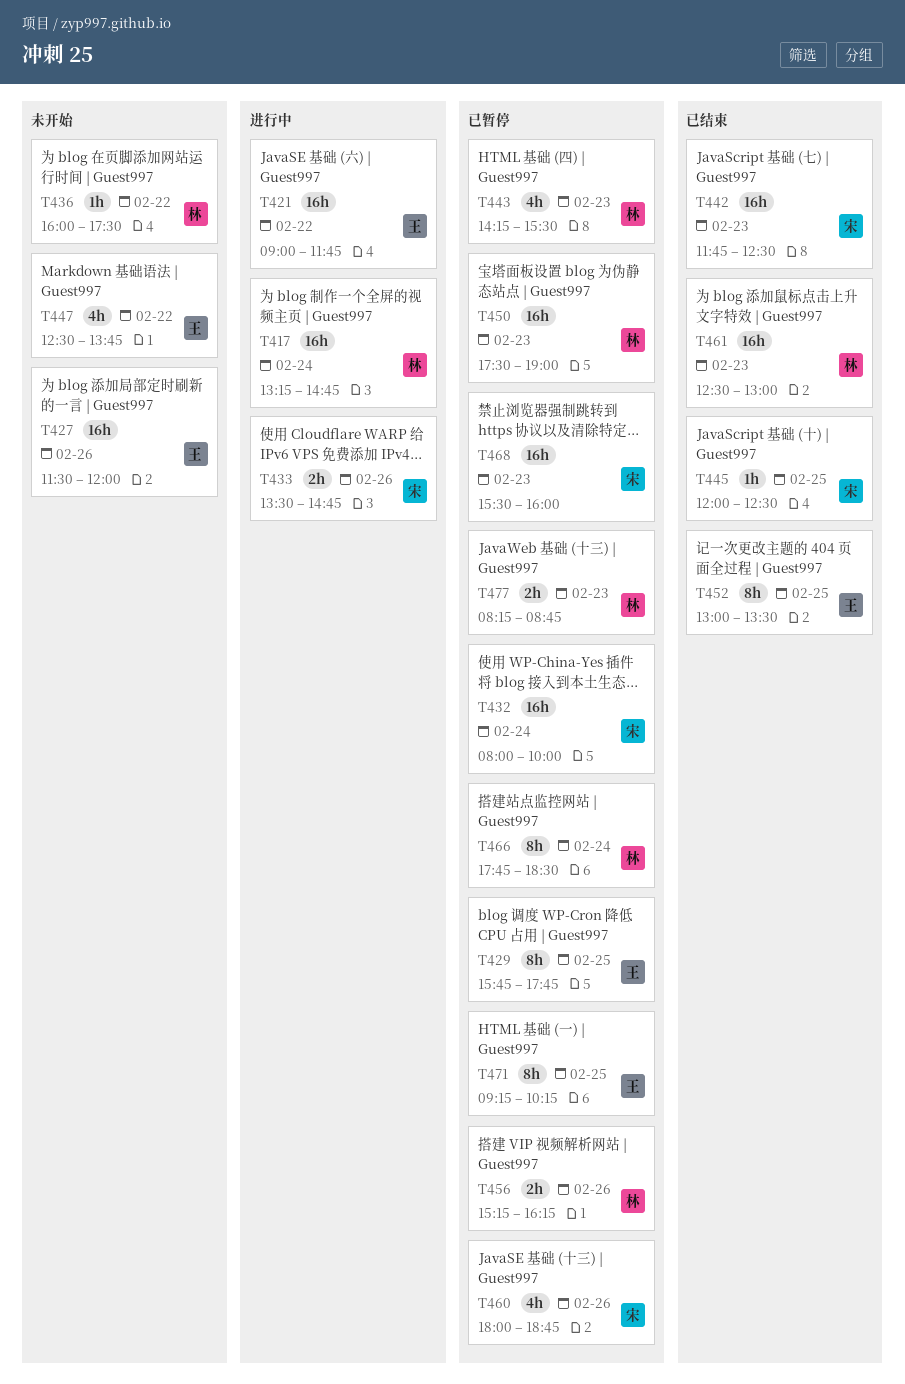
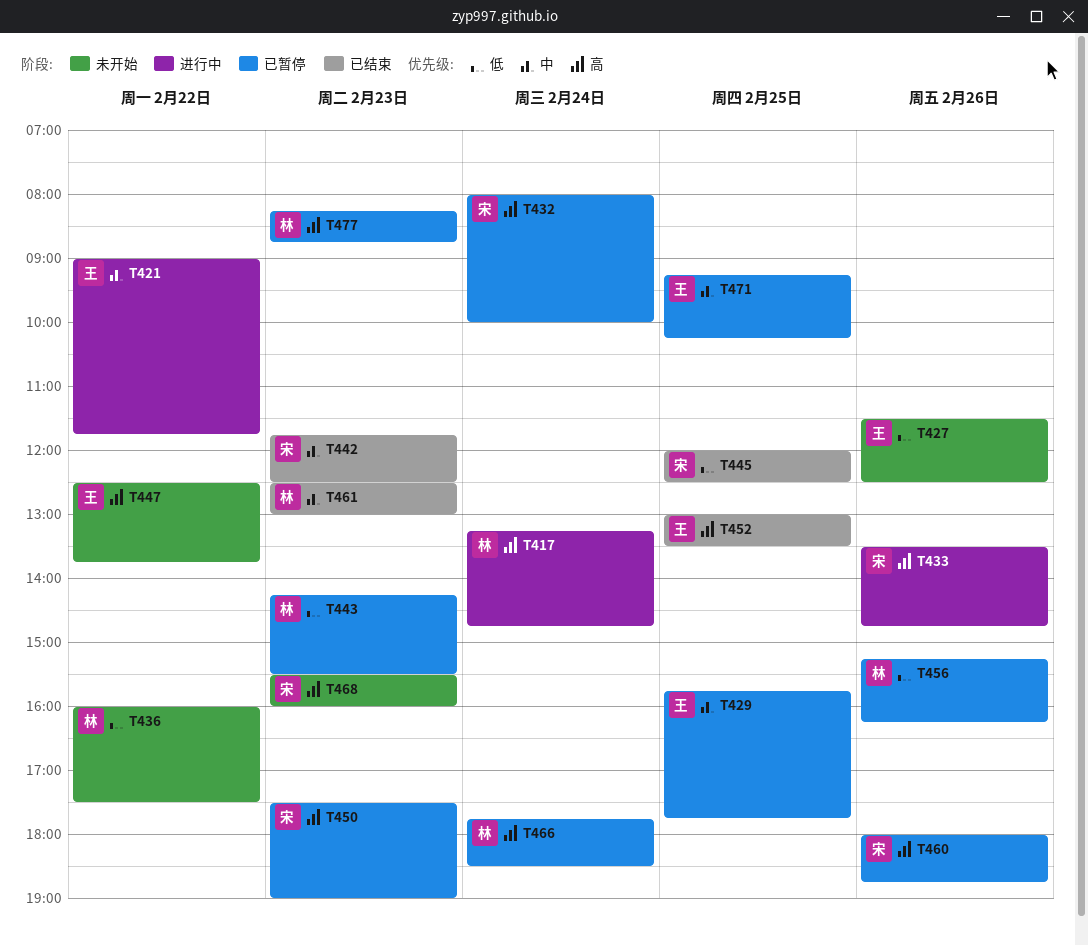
T427, ends: 12:00 -> 12:30
T450, owner: 林 -> 宋
T468, status: 已暂停 -> 未开始

